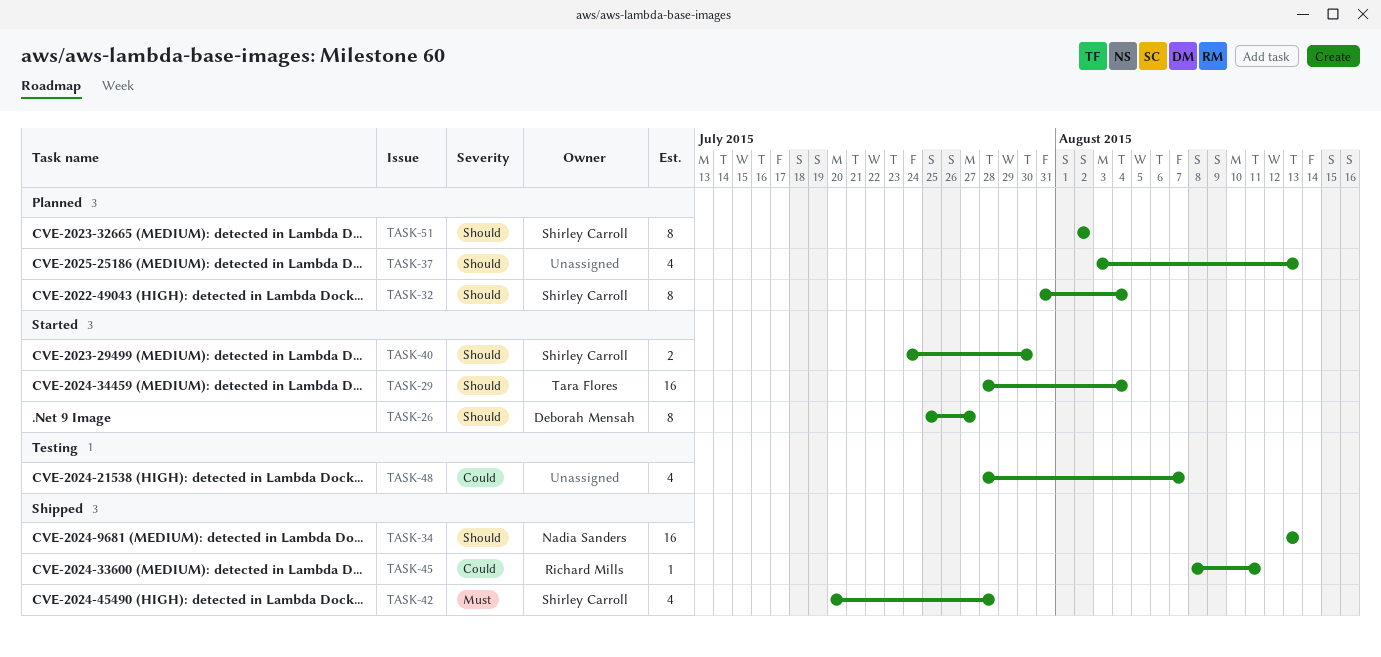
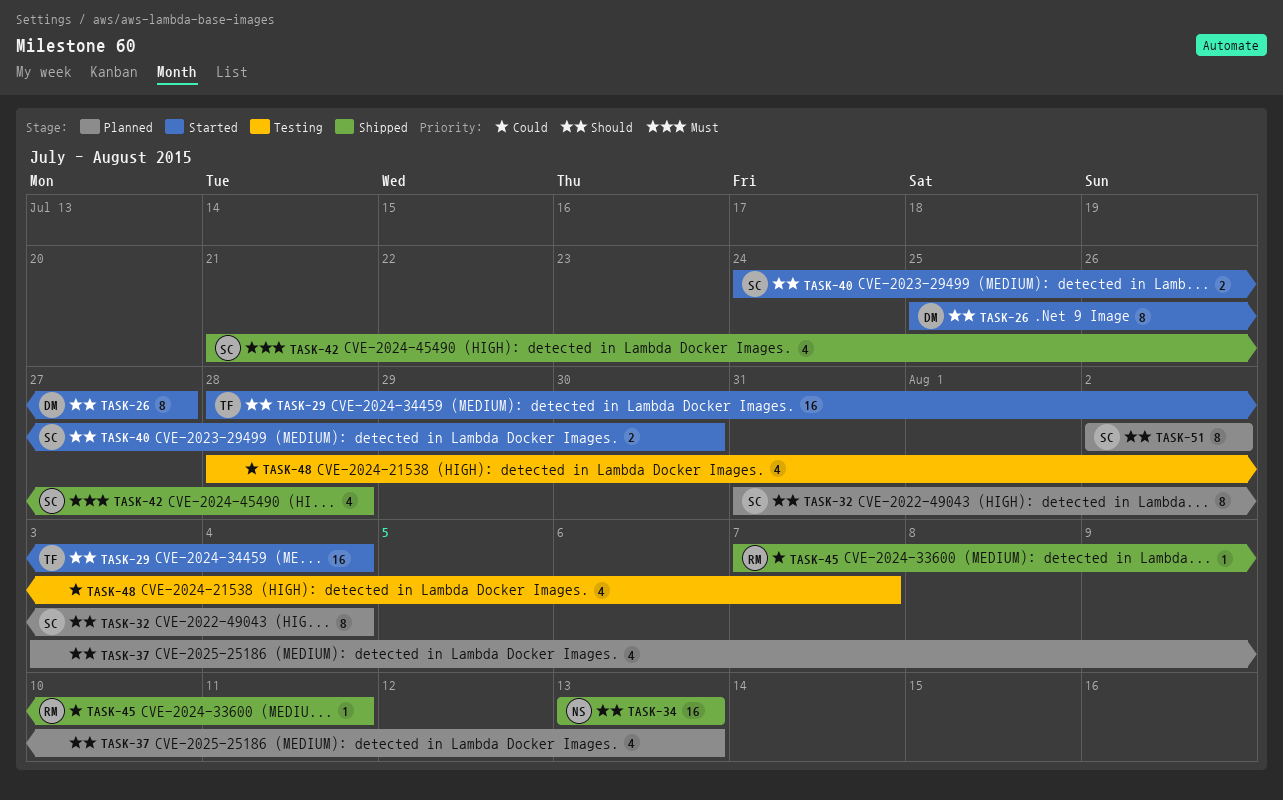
TASK-42, start: Jul 20 -> Jul 21
TASK-45, start: Aug 8 -> Aug 7

